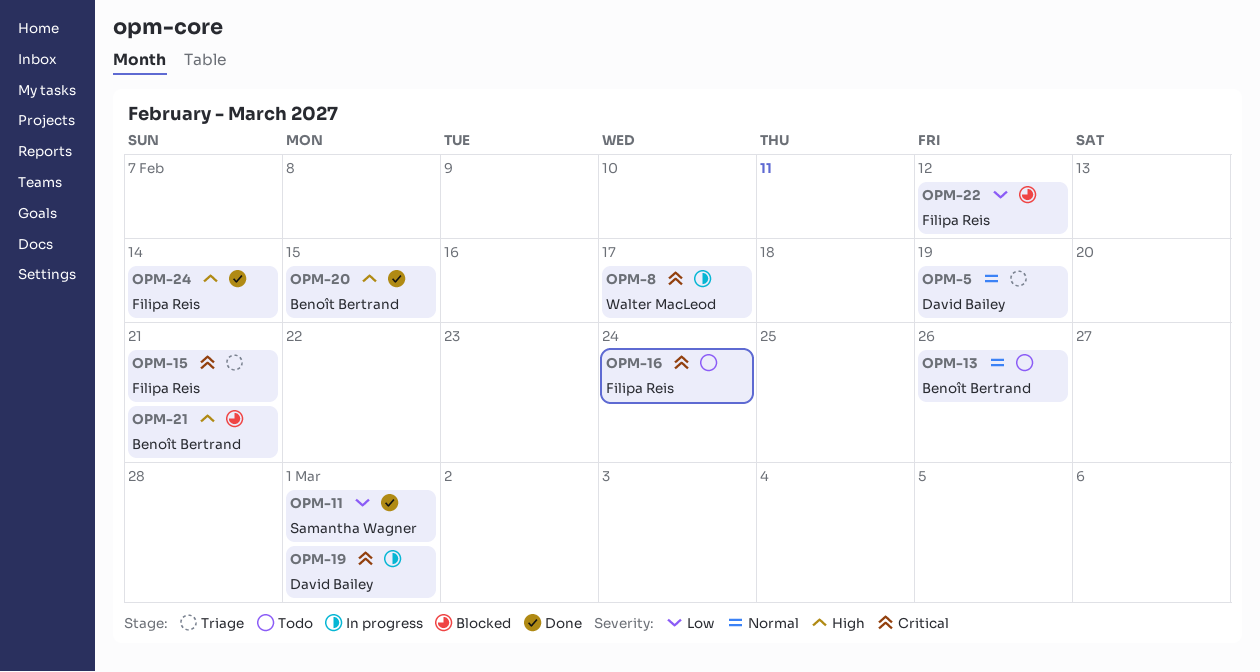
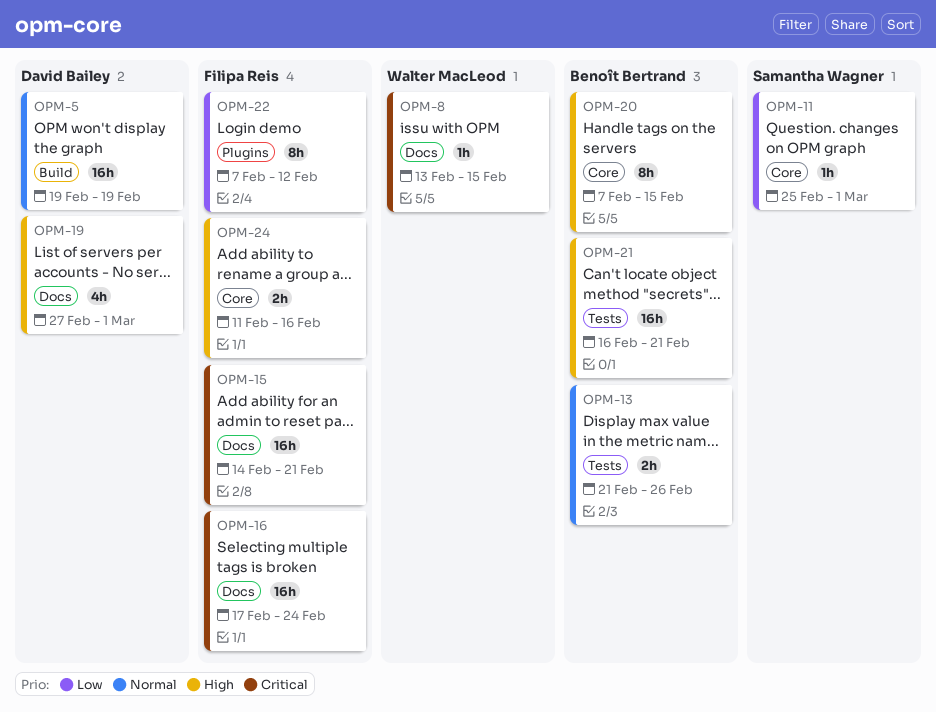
OPM-8, due: Feb 17 -> Feb 15
OPM-19, priority: Critical -> High
OPM-24, due: Feb 14 -> Feb 16

